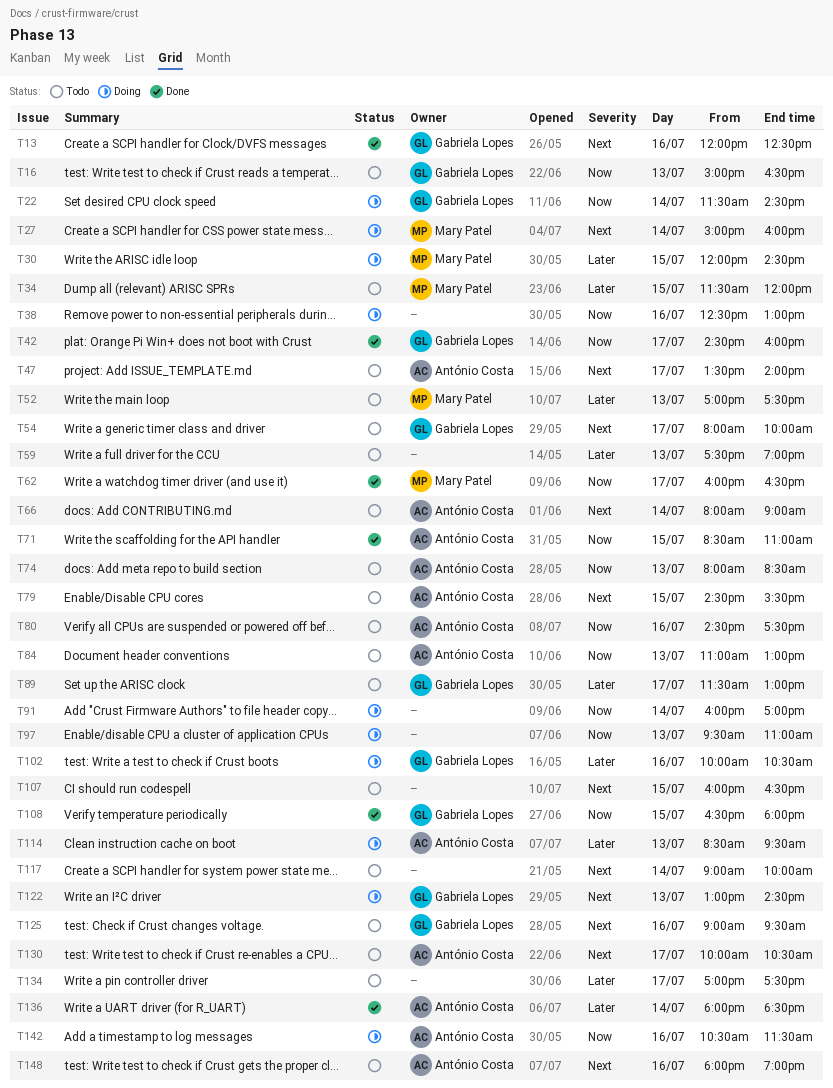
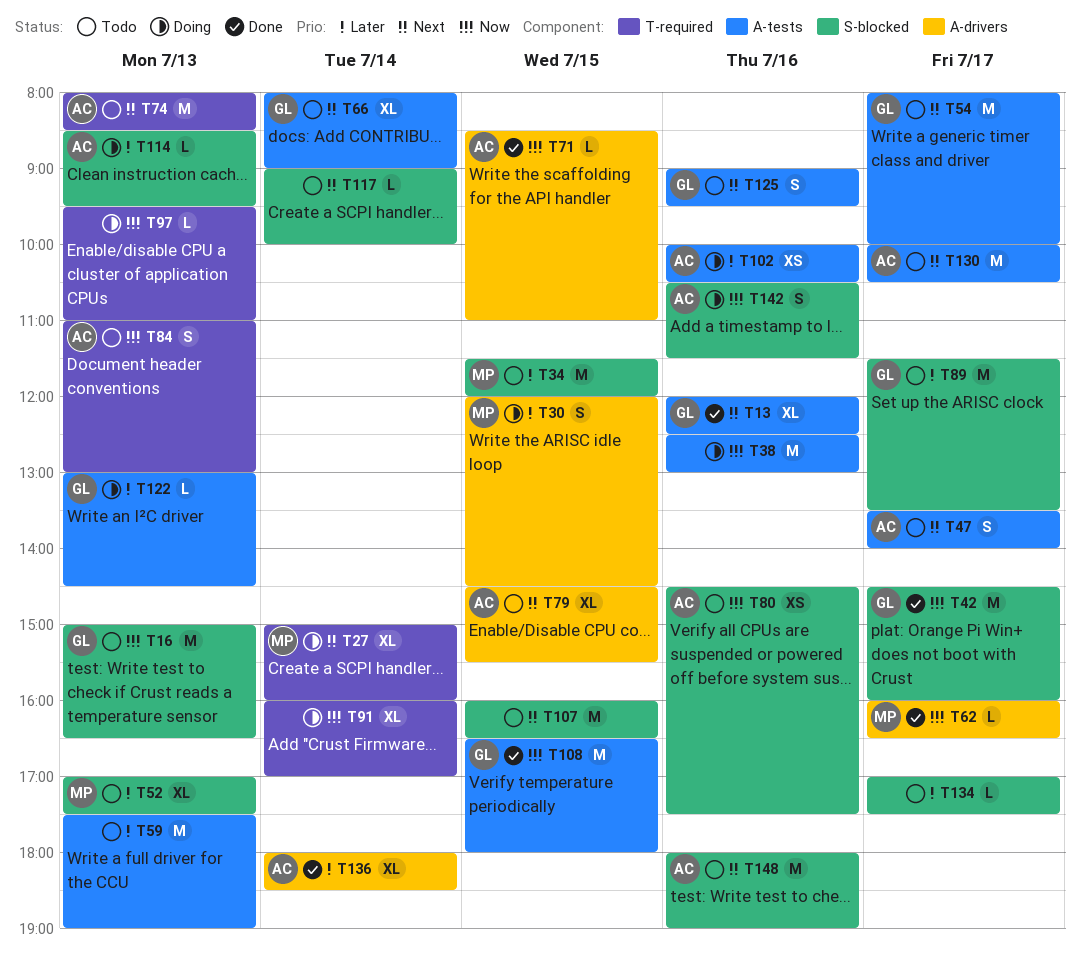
T22: present -> none
T66, owner: António Costa -> Gabriela Lopes
T74, priority: Now -> Next
T89, ends: 13:00 -> 13:30
T102, owner: Gabriela Lopes -> António Costa
T122, priority: Next -> Later

